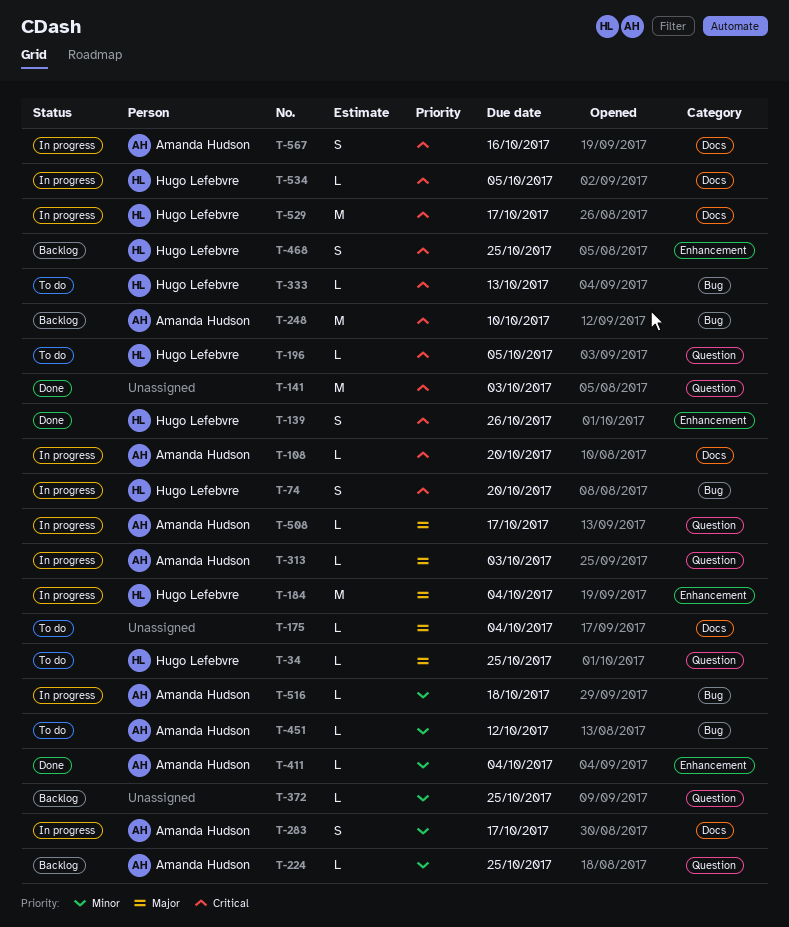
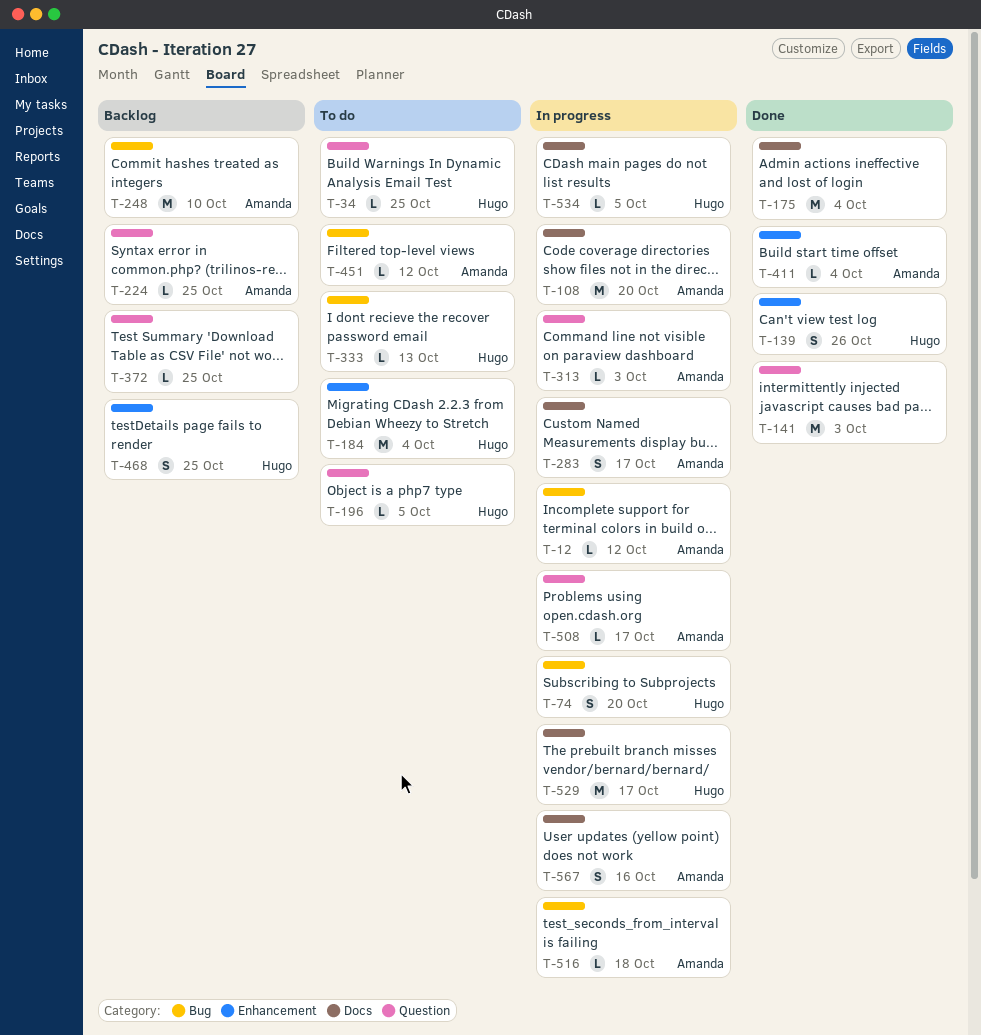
T-12: none -> present
T-108, estimate: L -> M
T-175, status: To do -> Done
T-175, estimate: L -> M
T-184, status: In progress -> To do

